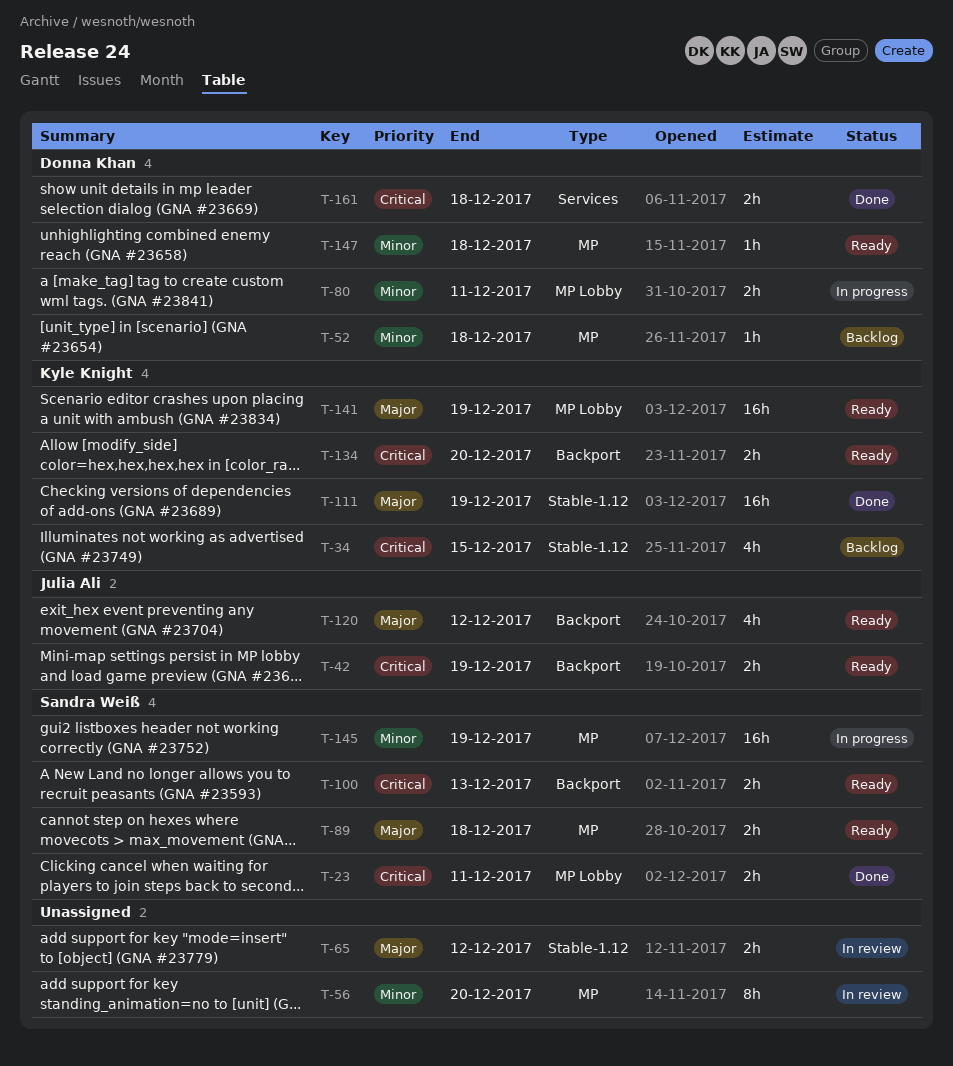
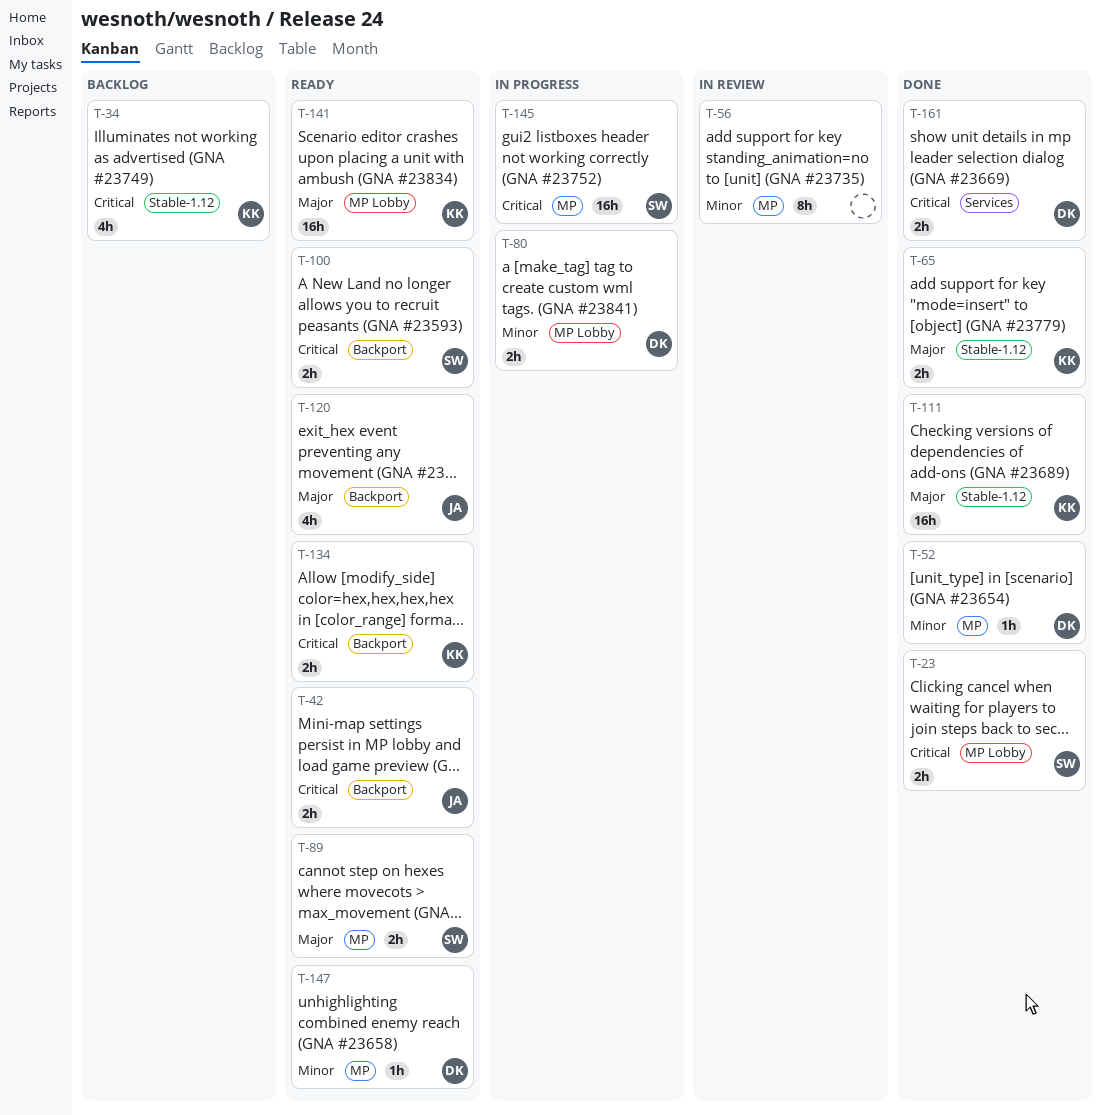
T-52, status: Backlog -> Done
T-65, status: In review -> Done
T-65, owner: none -> Kyle Knight
T-145, priority: Minor -> Critical

